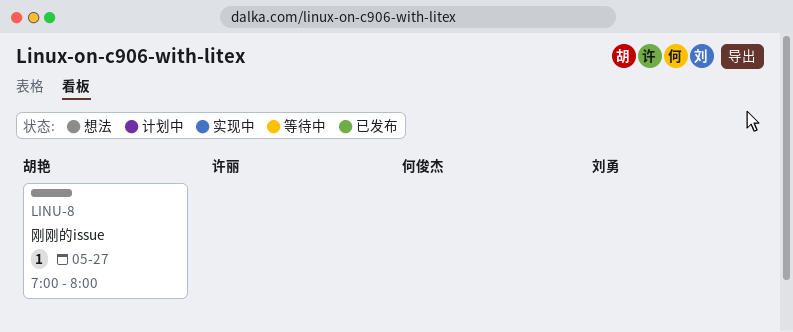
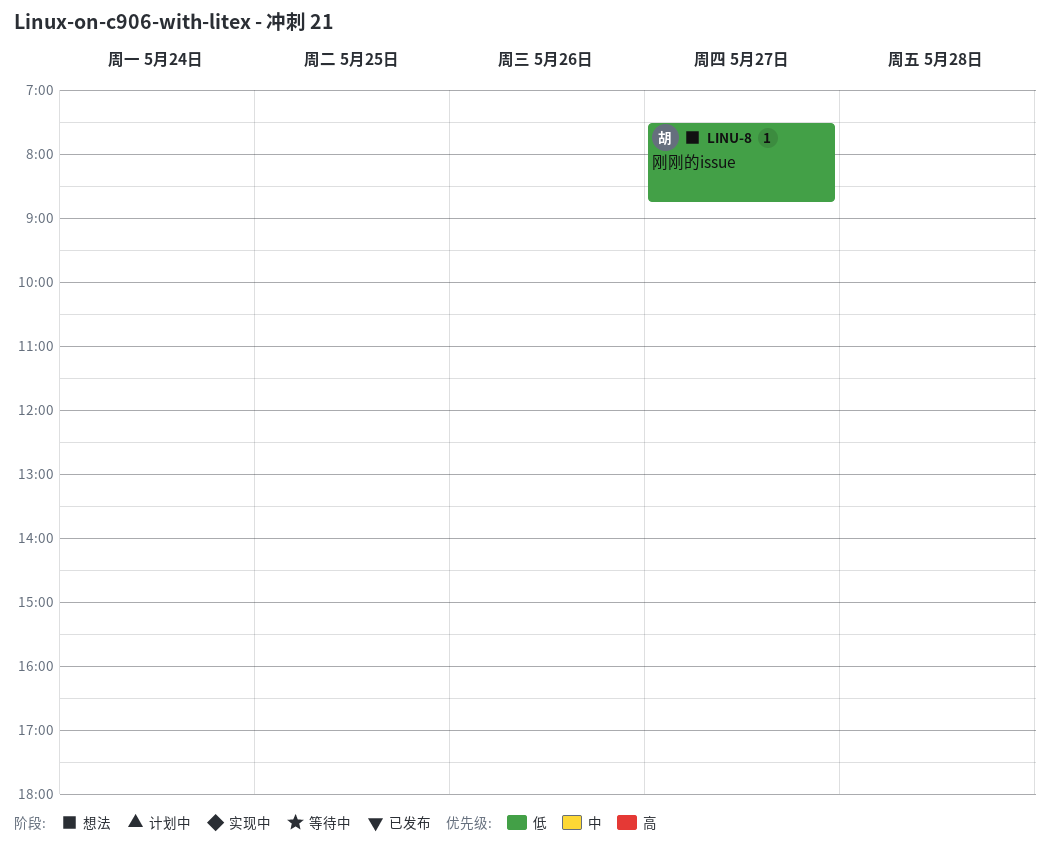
LINU-8, begins: 07:00 -> 07:30
LINU-8, ends: 08:00 -> 08:45

